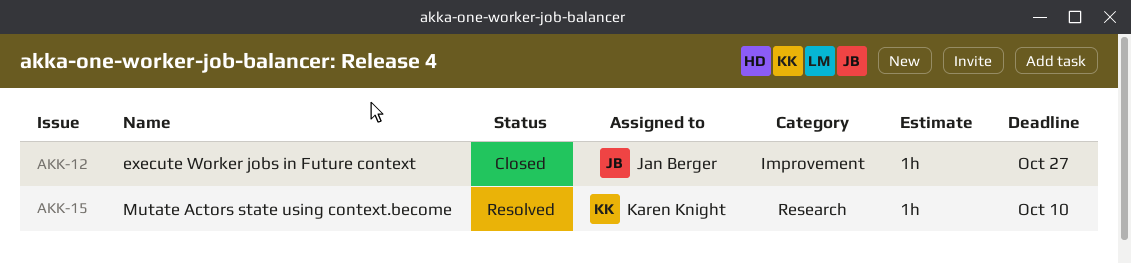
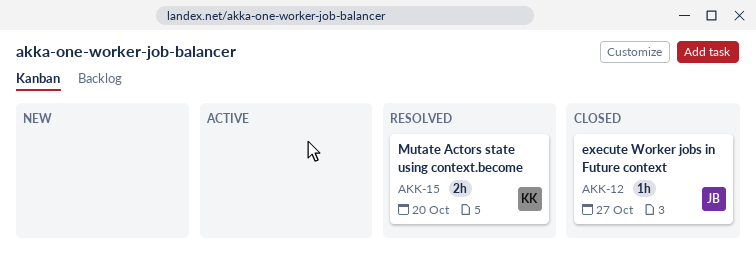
AKK-15, estimate: 1h -> 2h
AKK-15, due: Oct 10 -> Oct 20

